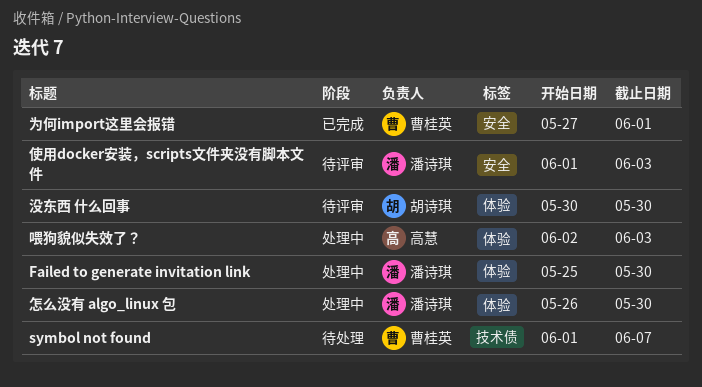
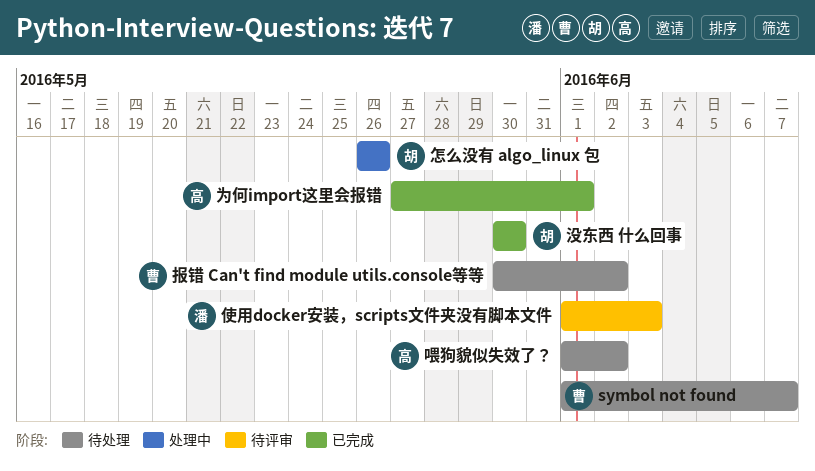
Failed to generate invitation link: present -> none
为何import这里会报错, owner: 曹桂英 -> 高慧
喂狗貌似失效了？, status: 处理中 -> 待处理
喂狗貌似失效了？, start: Jun 2 -> Jun 1
喂狗貌似失效了？, due: Jun 3 -> Jun 2
怎么没有 algo_linux 包, owner: 潘诗琪 -> 胡诗琪
怎么没有 algo_linux 包, due: May 30 -> May 26
报错 Can't find module utils.console等等: none -> present
没东西 什么回事, status: 待评审 -> 已完成

